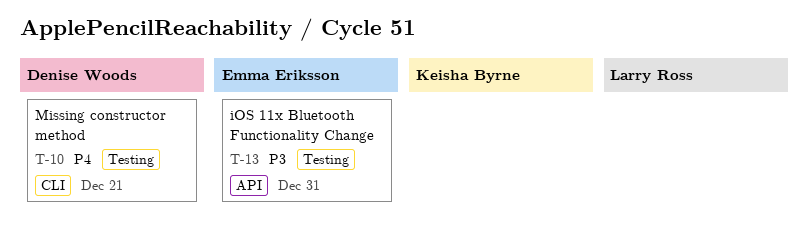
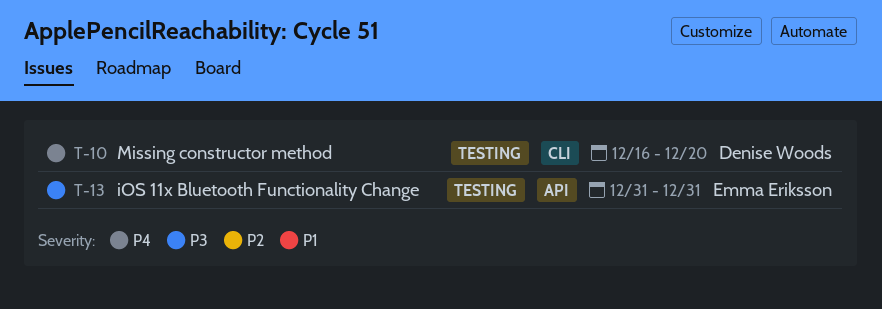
T-10, due: Dec 21 -> Dec 20

